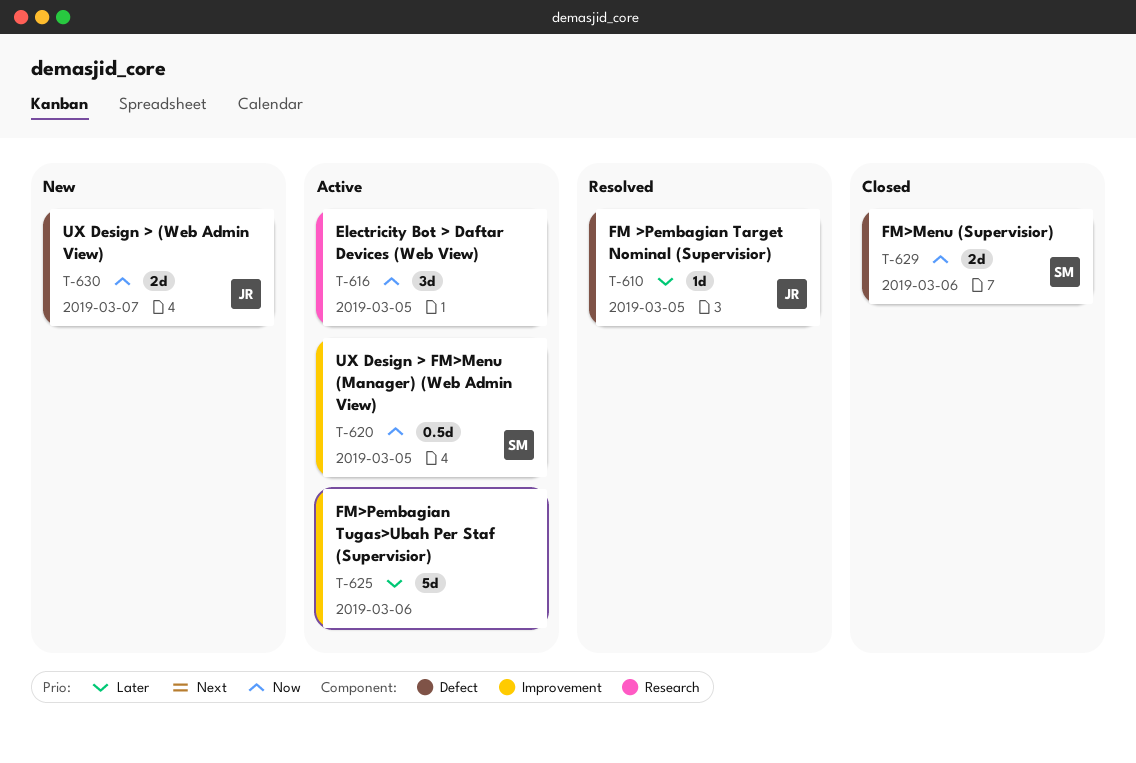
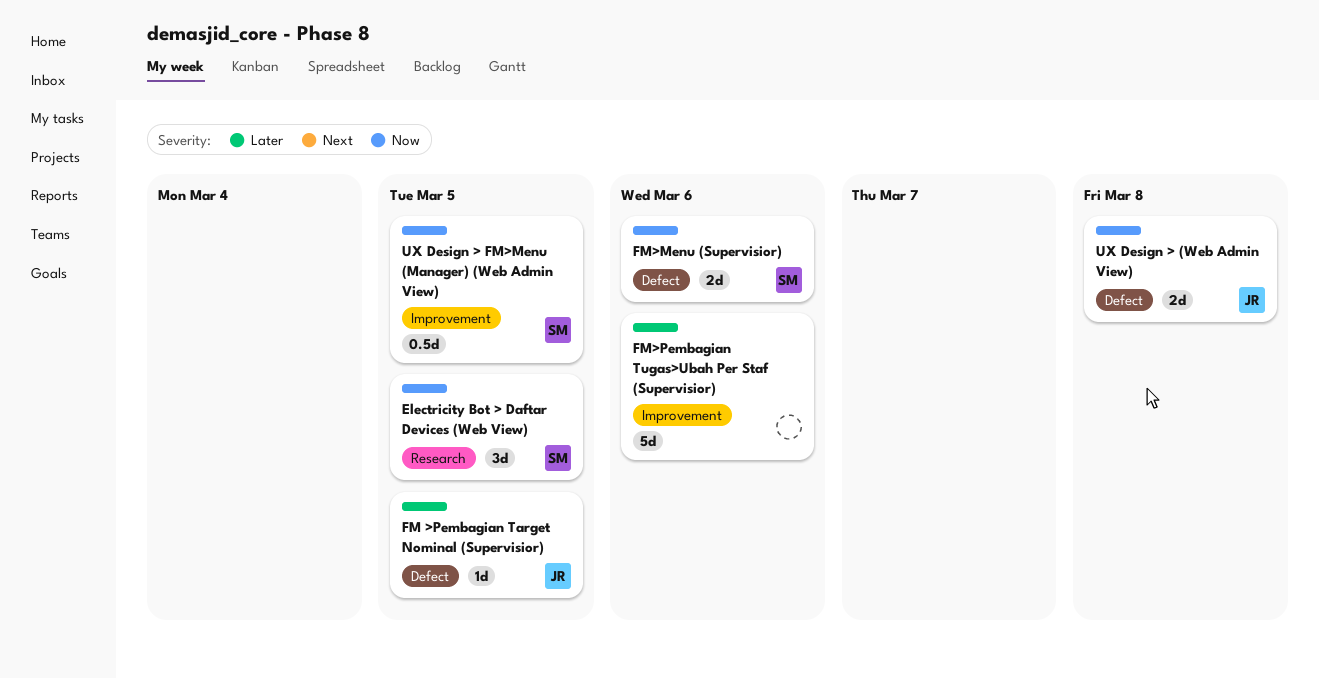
Electricity Bot > Daftar Devices (Web View), owner: none -> SM
UX Design > (Web Admin View), due: Mar 7 -> Mar 8

